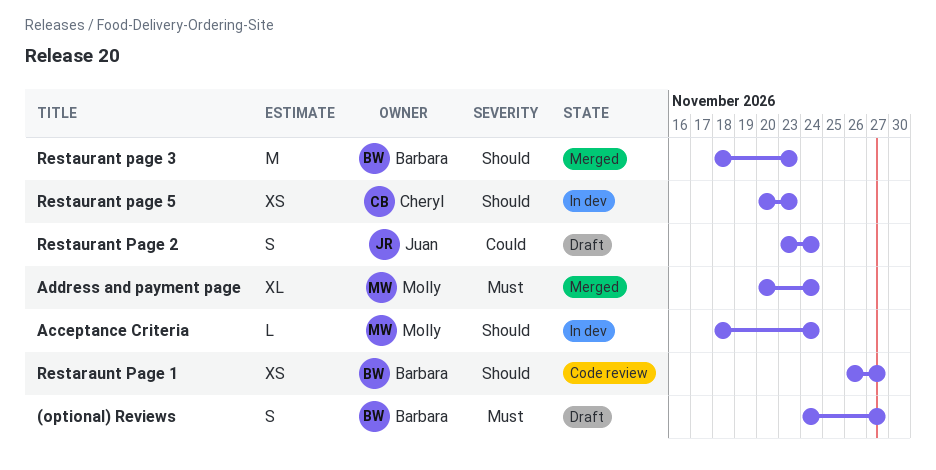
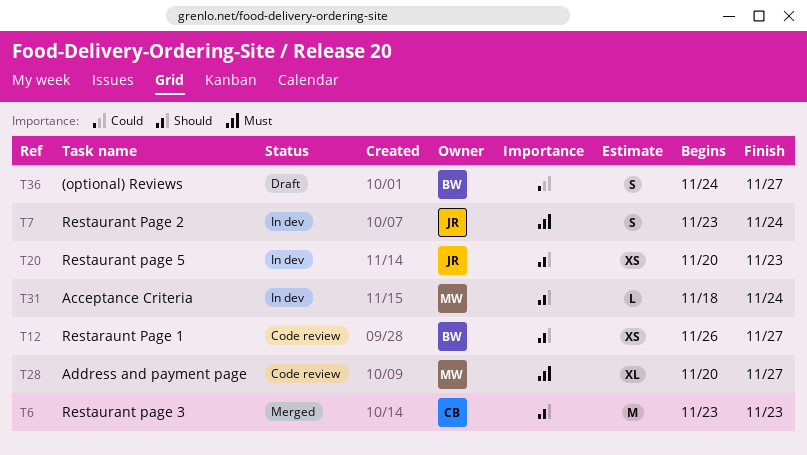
(optional) Reviews, priority: Must -> Could
Address and payment page, status: Merged -> Code review
Address and payment page, due: Nov 24 -> Nov 27
Restaurant Page 2, status: Draft -> In dev
Restaurant Page 2, priority: Could -> Must
Restaurant page 3, owner: Barbara -> Cheryl
Restaurant page 3, start: Nov 18 -> Nov 23
Restaurant page 5, owner: Cheryl -> Juan

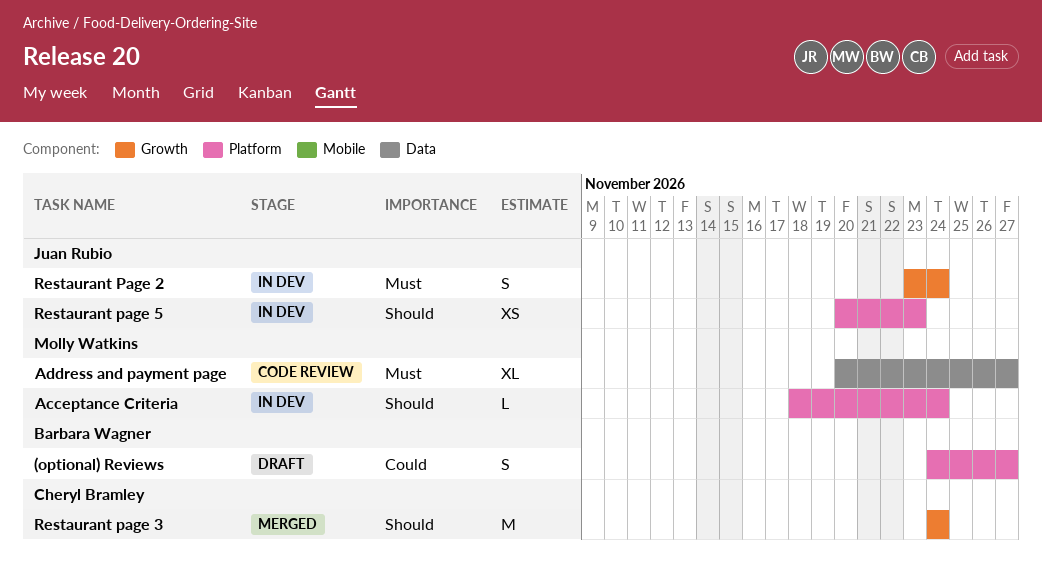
Restaraunt Page 1: present -> none
Restaurant page 3, start: Nov 23 -> Nov 24
Restaurant page 3, due: Nov 23 -> Nov 24

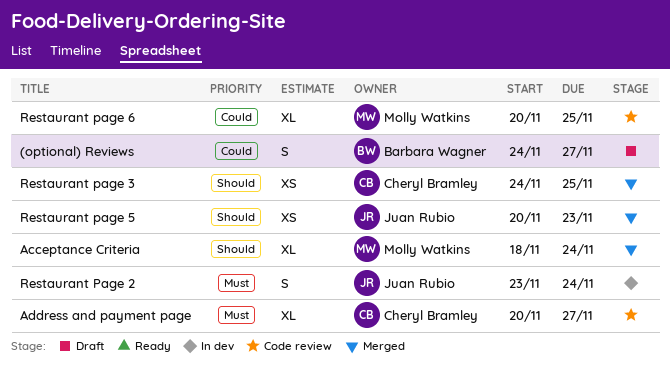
Acceptance Criteria, status: In dev -> Merged
Acceptance Criteria, estimate: L -> XL
Address and payment page, owner: Molly Watkins -> Cheryl Bramley
Restaurant page 3, estimate: M -> XS
Restaurant page 3, due: Nov 24 -> Nov 25
Restaurant page 5, status: In dev -> Merged
Restaurant page 6: none -> present

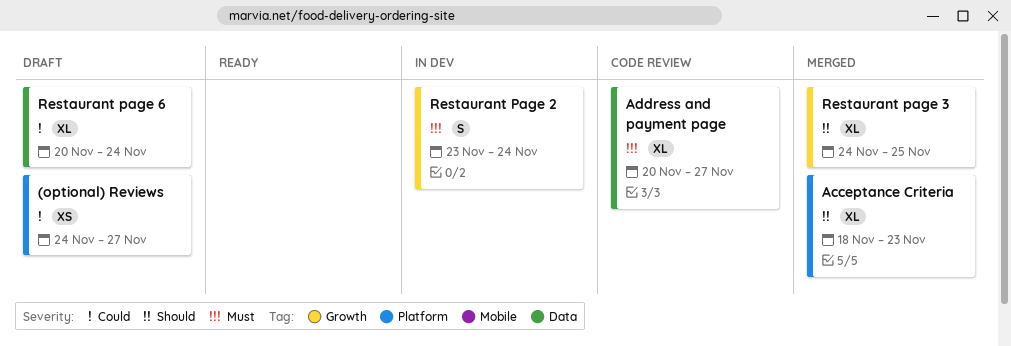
(optional) Reviews, estimate: S -> XS
Acceptance Criteria, due: Nov 24 -> Nov 23
Restaurant page 3, estimate: XS -> XL
Restaurant page 5: present -> none
Restaurant page 6, status: Code review -> Draft
Restaurant page 6, due: Nov 25 -> Nov 24

